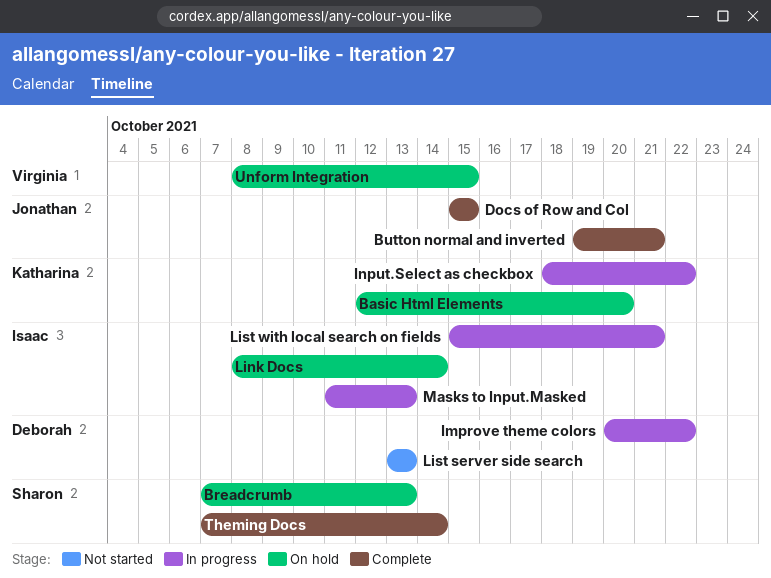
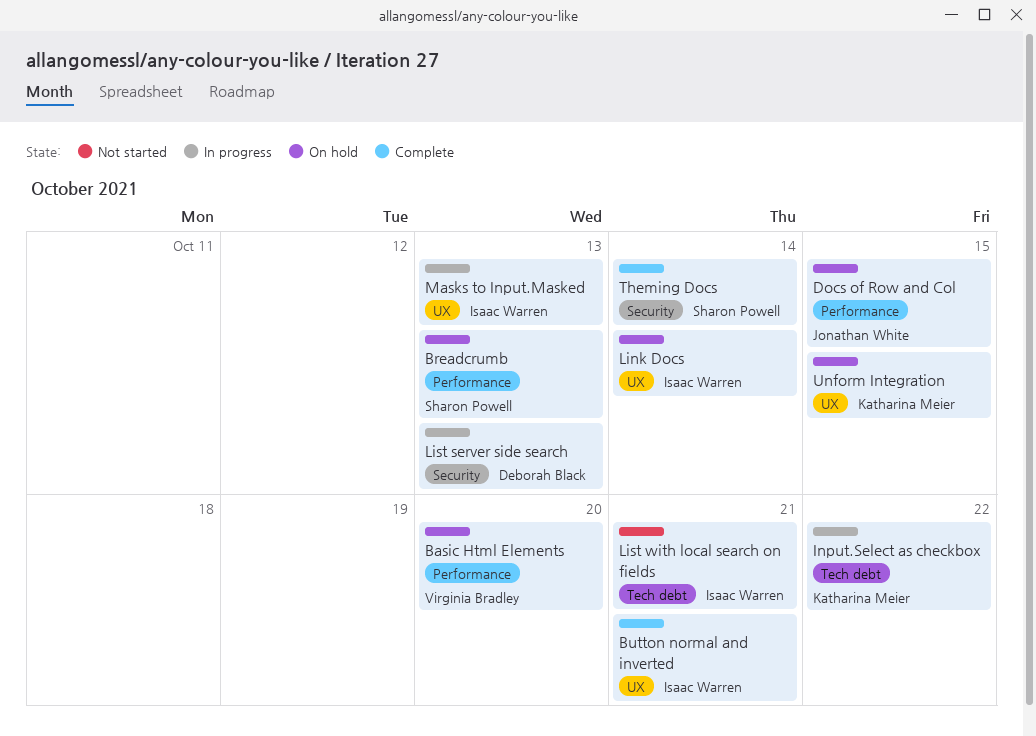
Basic Html Elements, owner: Katharina Meier -> Virginia Bradley
Button normal and inverted, owner: Jonathan White -> Isaac Warren
Docs of Row and Col, status: Complete -> On hold
Improve theme colors: present -> none
List server side search, status: Not started -> In progress
List with local search on fields, status: In progress -> Not started
Unform Integration, owner: Virginia Bradley -> Katharina Meier

